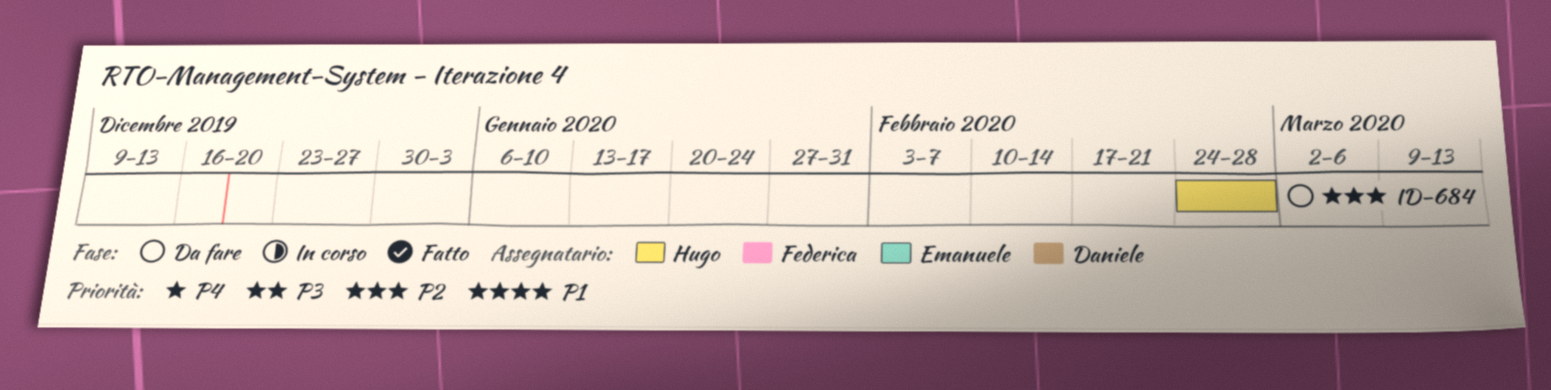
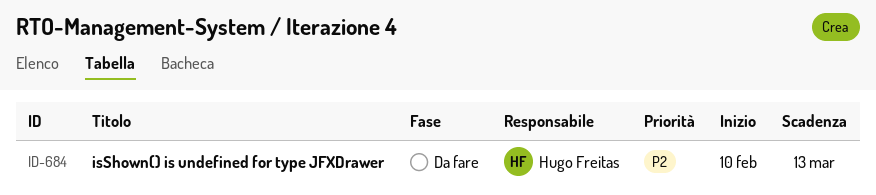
ID-684, start: Feb 24 -> Feb 10
ID-684, due: Feb 28 -> Mar 13

